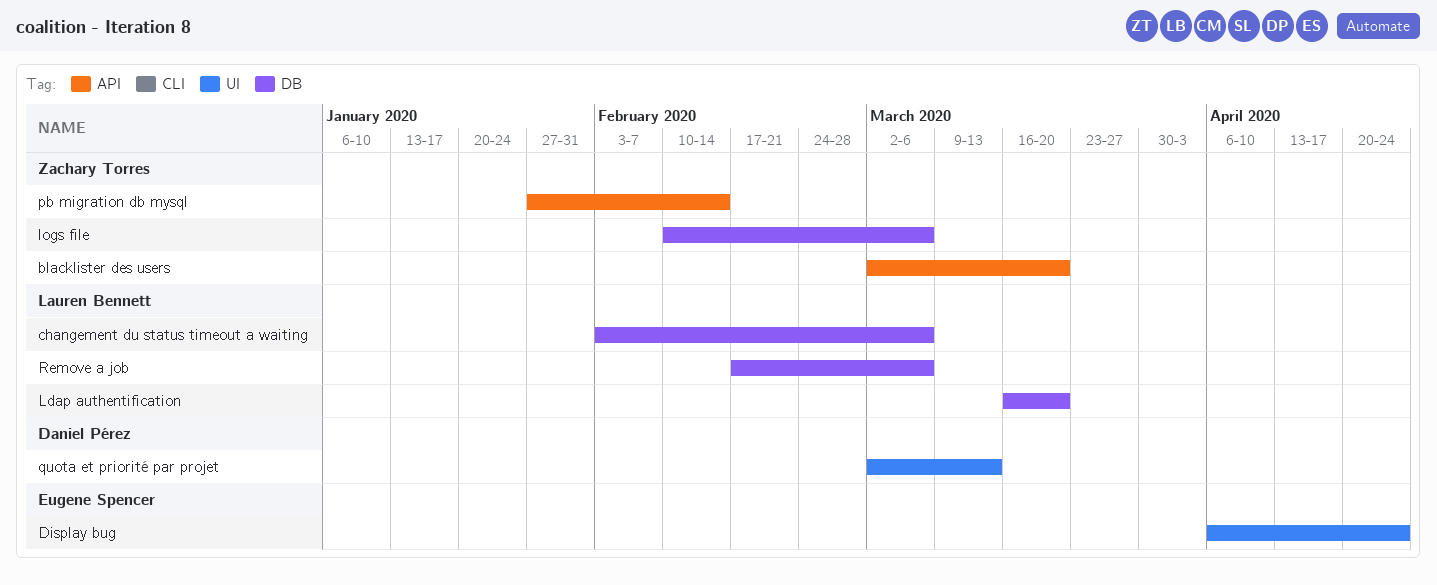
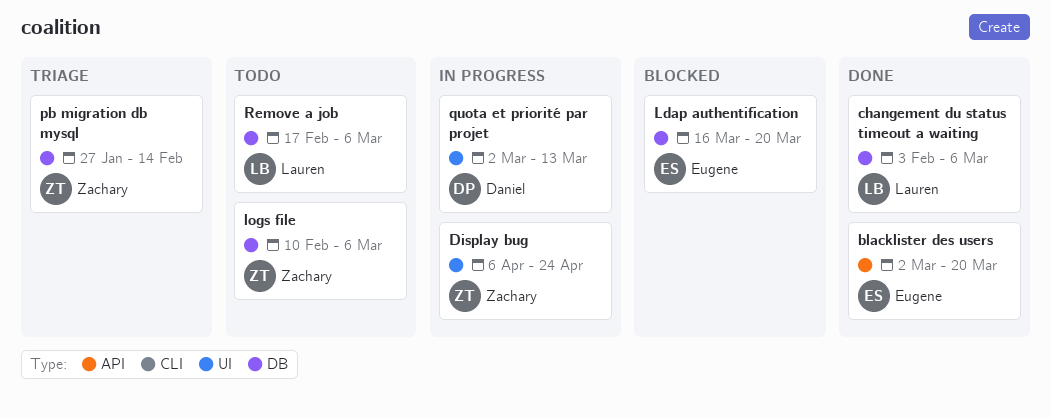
blacklister des users, owner: Zachary Torres -> Eugene Spencer
Display bug, owner: Eugene Spencer -> Zachary Torres
Ldap authentification, owner: Lauren Bennett -> Eugene Spencer
pb migration db mysql, label: API -> DB

